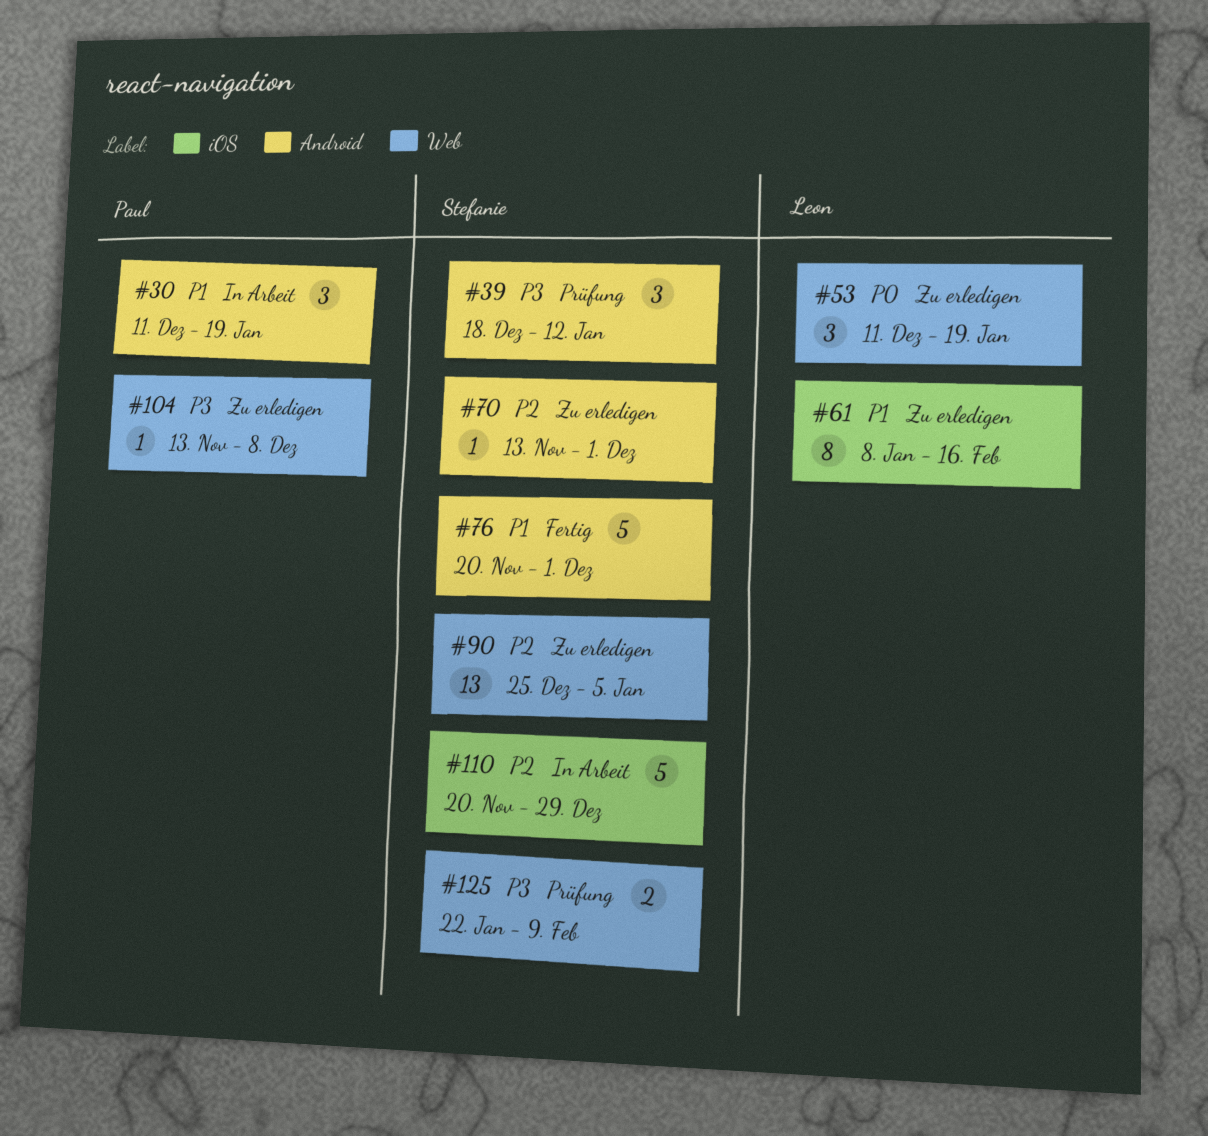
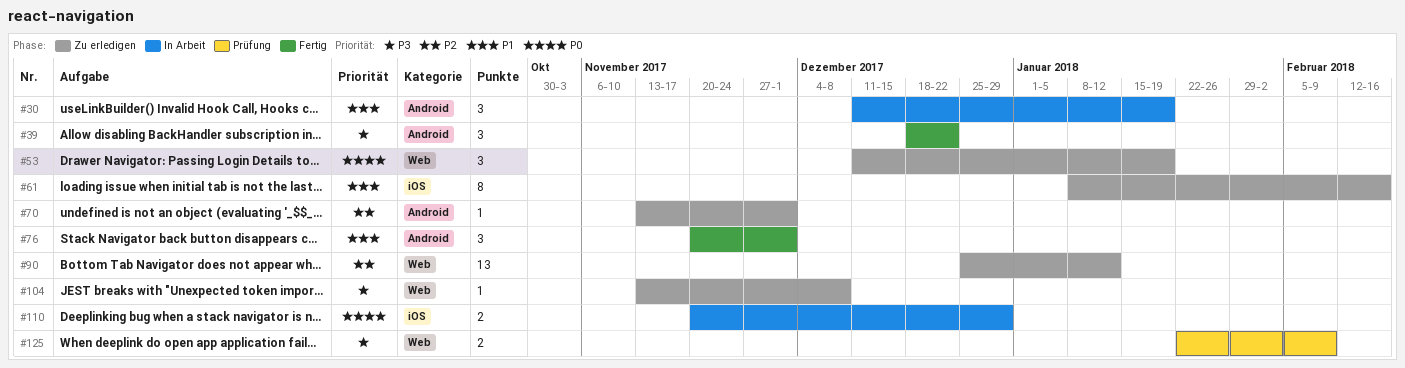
#39, status: Prüfung -> Fertig
#39, due: Jan 12 -> Dec 22
#76, estimate: 5 -> 3
#90, due: Jan 5 -> Jan 12
#110, priority: P2 -> P0
#110, estimate: 5 -> 2

